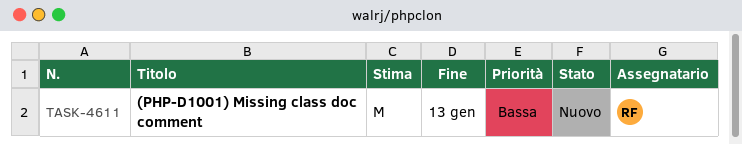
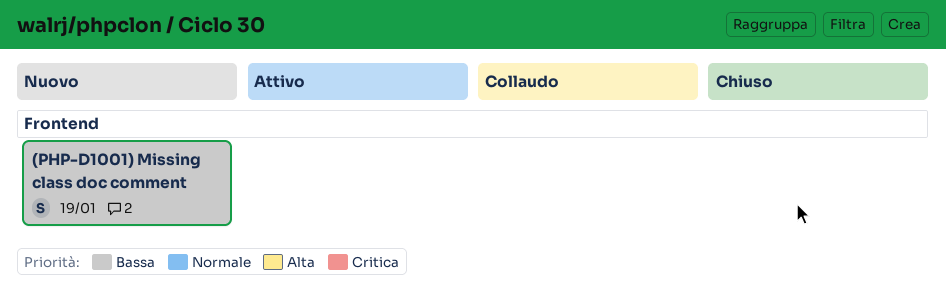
(PHP-D1001) Missing class doc comment, estimate: M -> S
(PHP-D1001) Missing class doc comment, due: Jan 13 -> Jan 19

